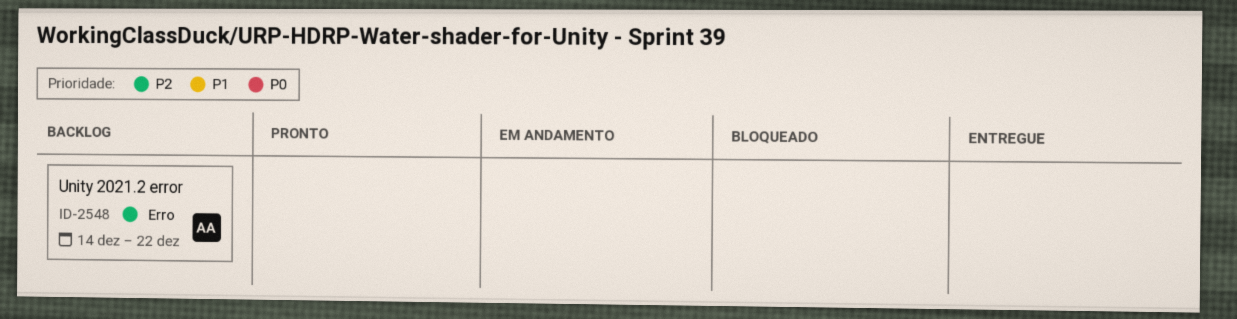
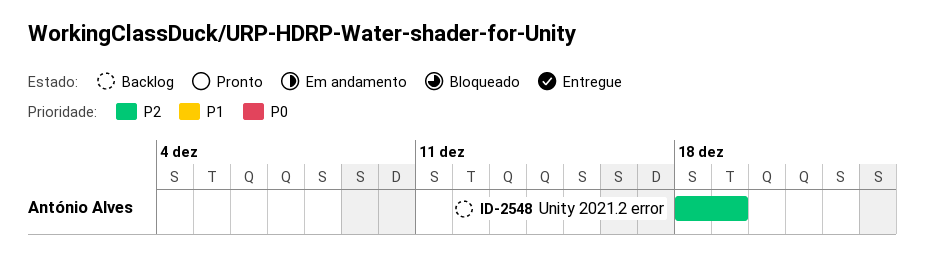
ID-2548, start: Dec 14 -> Dec 18
ID-2548, due: Dec 22 -> Dec 19

